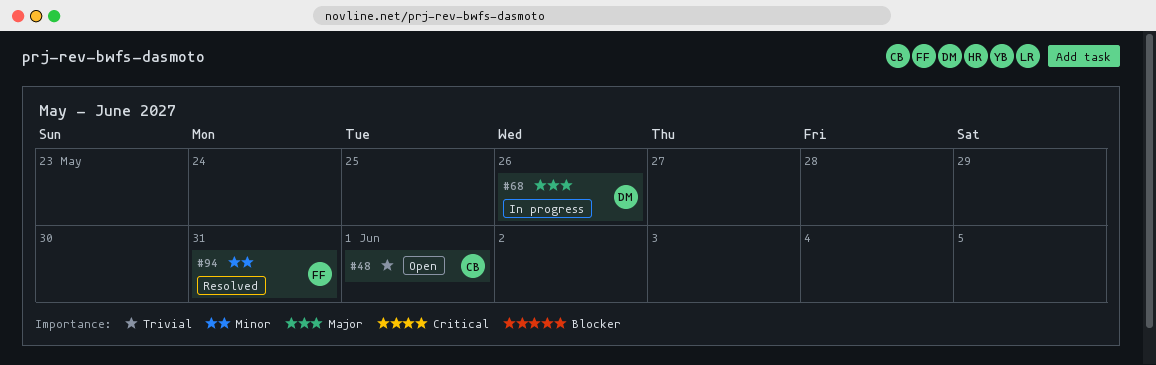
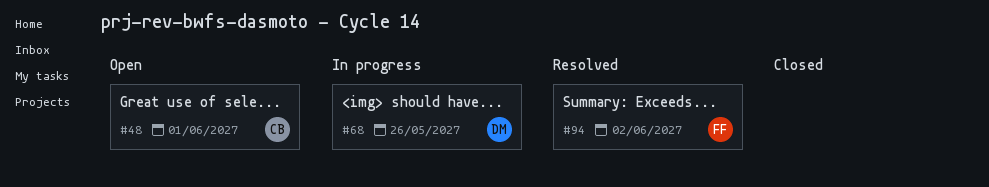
#94, due: May 31 -> Jun 2

